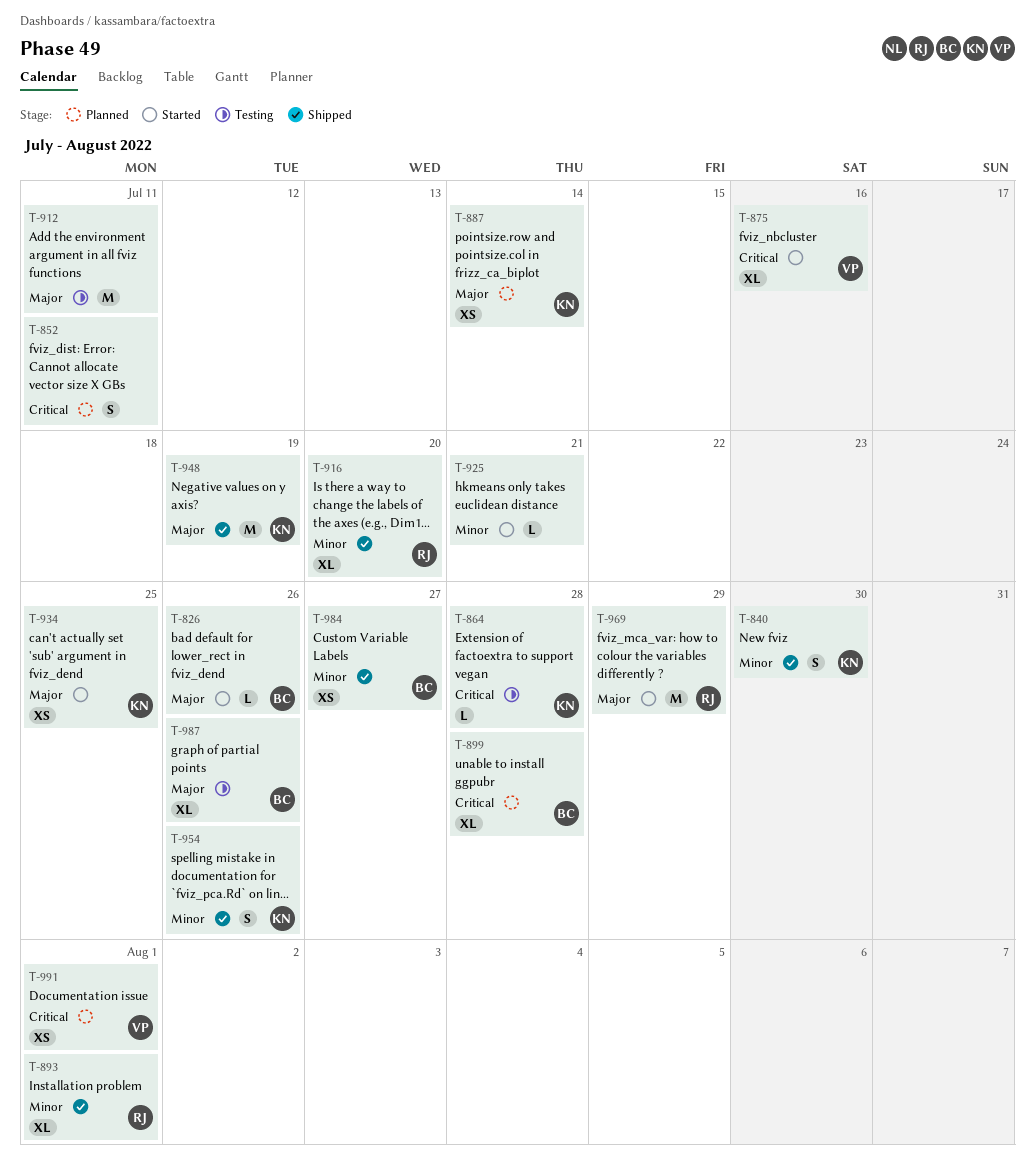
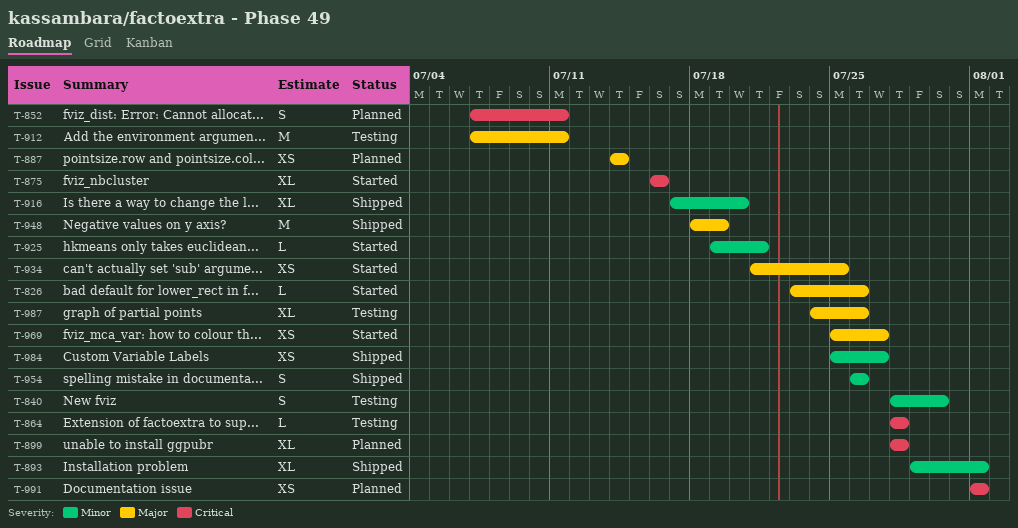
T-840, status: Shipped -> Testing
T-969, estimate: M -> XS
T-969, due: Jul 29 -> Jul 27

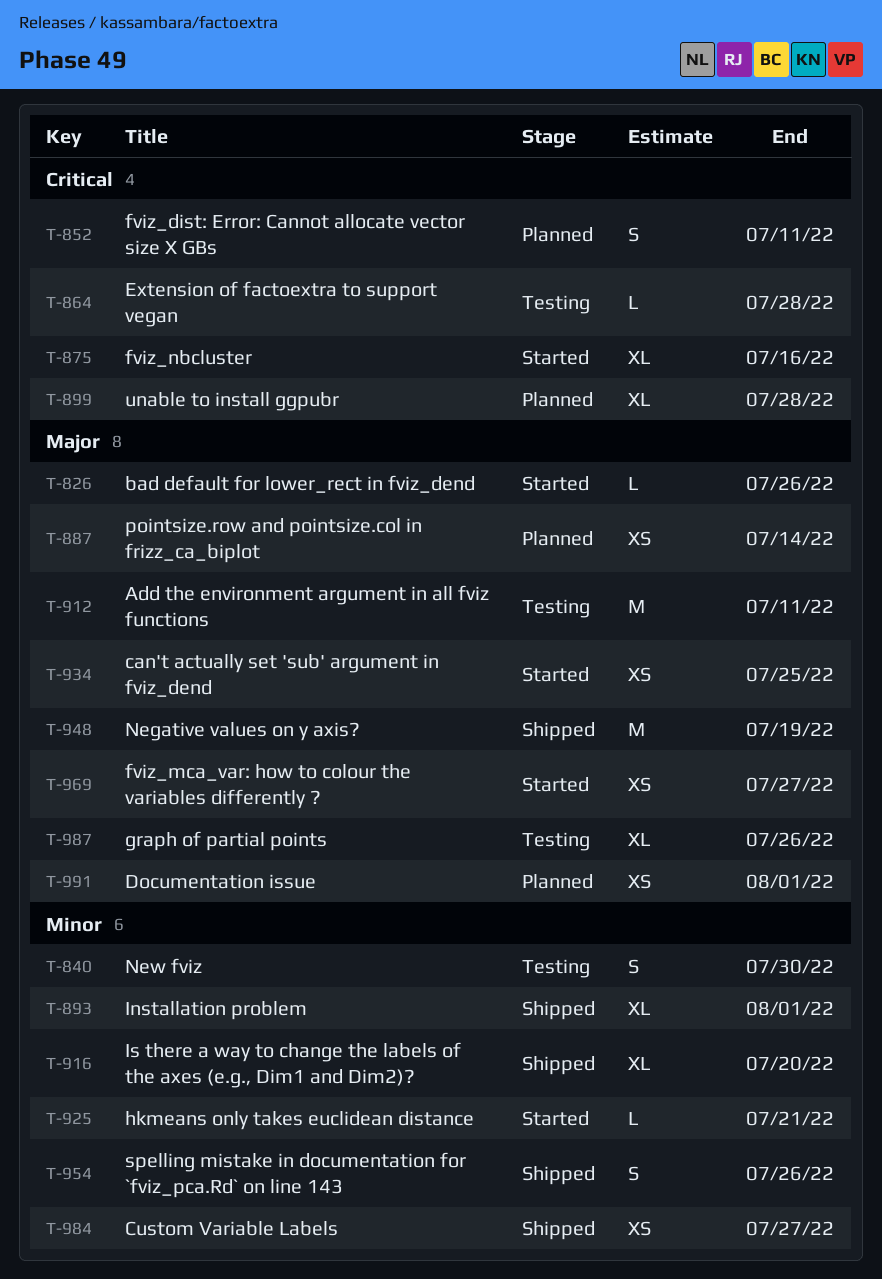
T-991, priority: Critical -> Major

